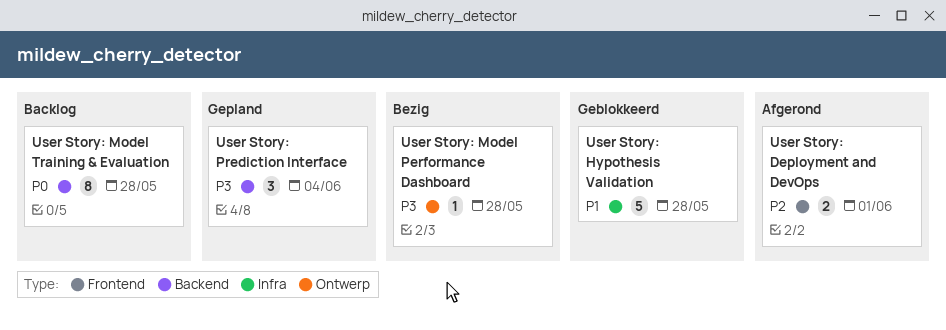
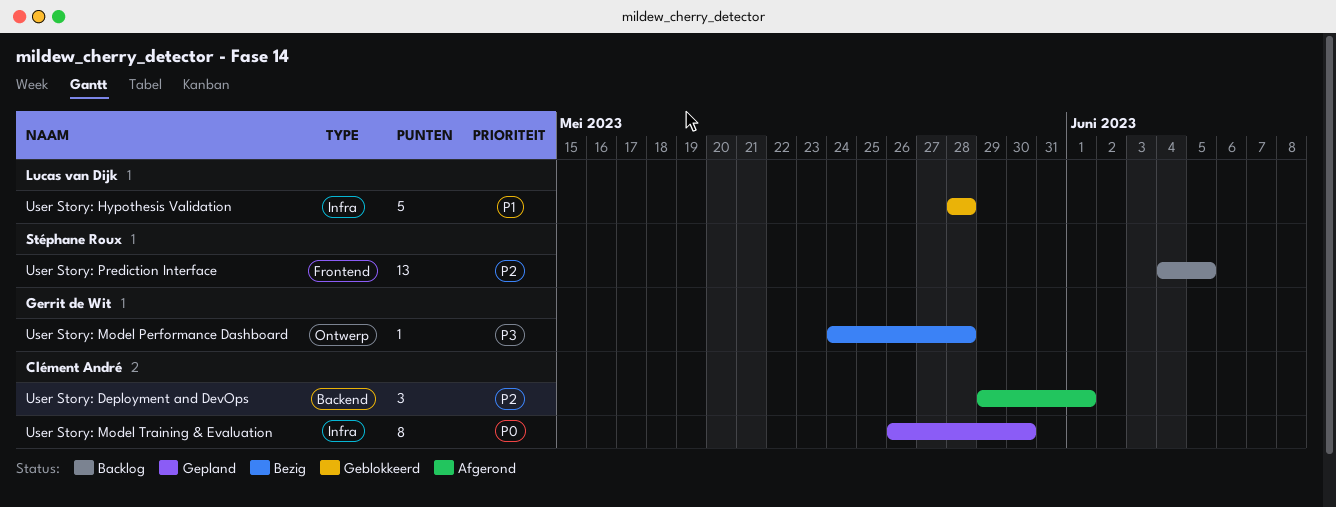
User Story: Deployment and DevOps, label: Frontend -> Backend
User Story: Deployment and DevOps, estimate: 2 -> 3
User Story: Model Training & Evaluation, status: Backlog -> Gepland
User Story: Model Training & Evaluation, label: Backend -> Infra
User Story: Model Training & Evaluation, due: May 28 -> May 30
User Story: Prediction Interface, status: Gepland -> Backlog
User Story: Prediction Interface, priority: P3 -> P2
User Story: Prediction Interface, label: Backend -> Frontend
User Story: Prediction Interface, estimate: 3 -> 13
User Story: Prediction Interface, due: Jun 4 -> Jun 5

